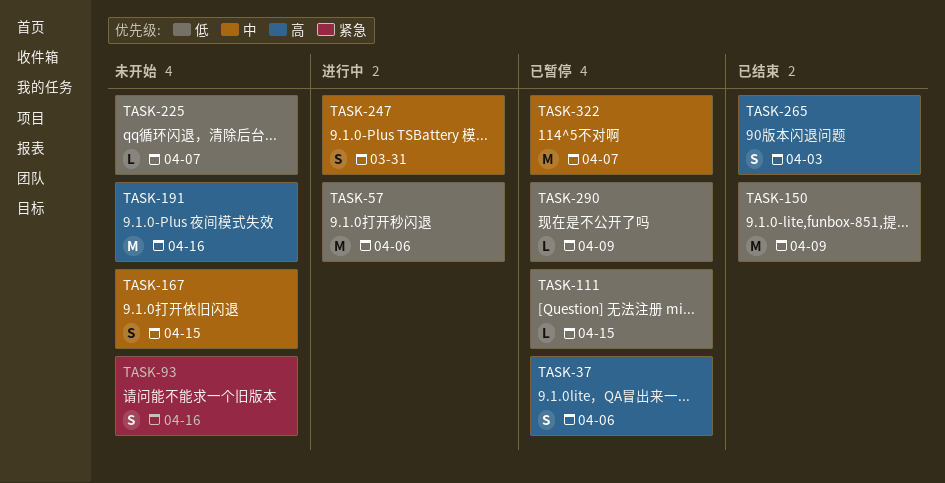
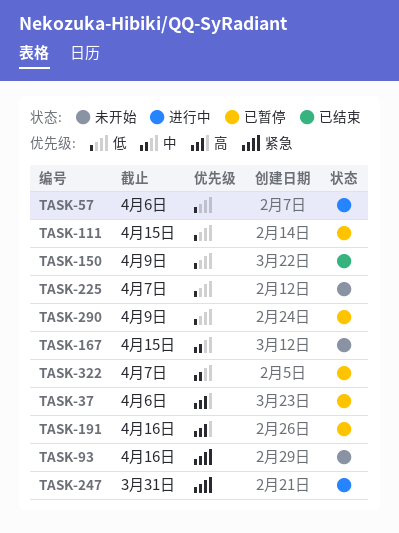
TASK-191, status: 未开始 -> 已暂停
TASK-247, priority: 中 -> 紧急
TASK-265: present -> none

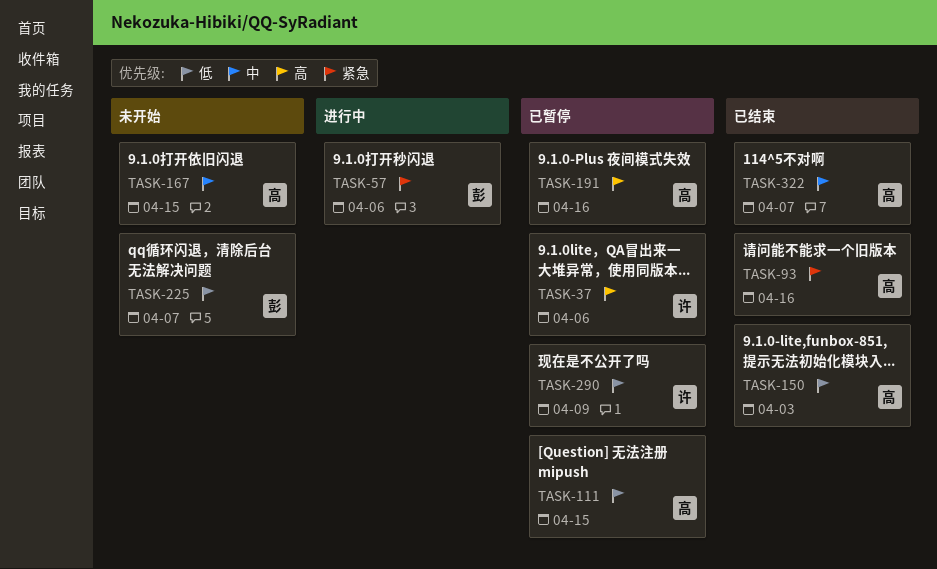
TASK-57, priority: 低 -> 紧急
TASK-93, status: 未开始 -> 已结束
TASK-150, due: Apr 9 -> Apr 3
TASK-247: present -> none
TASK-322, status: 已暂停 -> 已结束

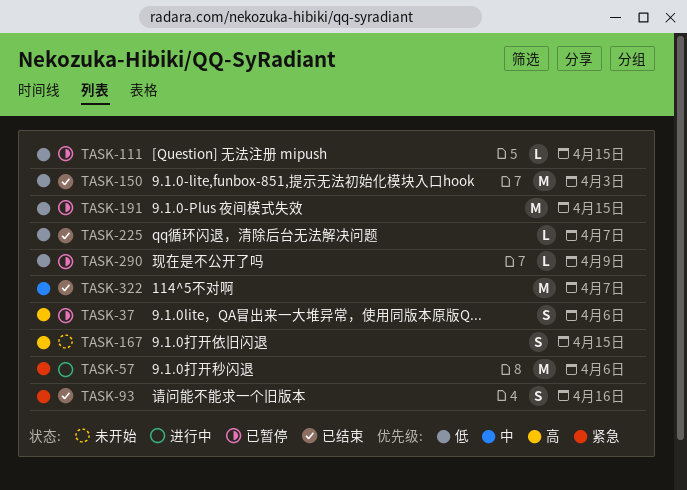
TASK-167, priority: 中 -> 高
TASK-191, priority: 高 -> 低
TASK-191, due: Apr 16 -> Apr 15
TASK-225, status: 未开始 -> 已结束

